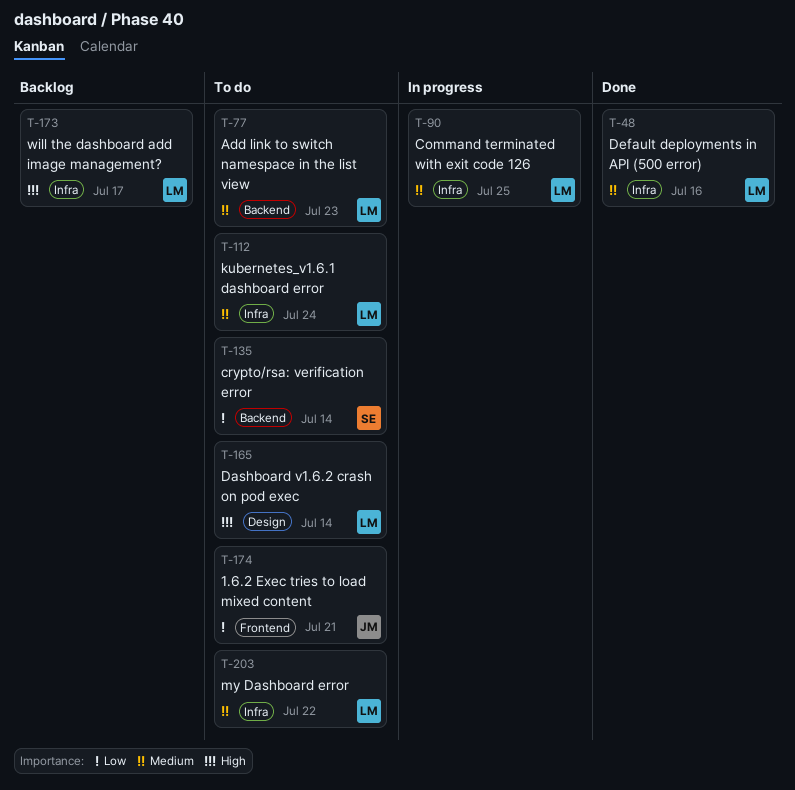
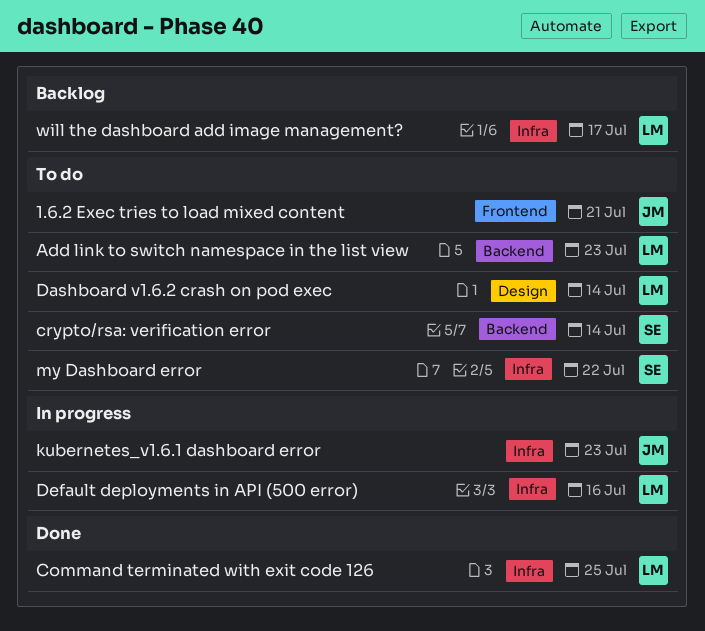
Command terminated with exit code 126, status: In progress -> Done
Default deployments in API (500 error), status: Done -> In progress
kubernetes_v1.6.1 dashboard error, status: To do -> In progress
kubernetes_v1.6.1 dashboard error, owner: LM -> JM
kubernetes_v1.6.1 dashboard error, due: Jul 24 -> Jul 23
my Dashboard error, owner: LM -> SE

